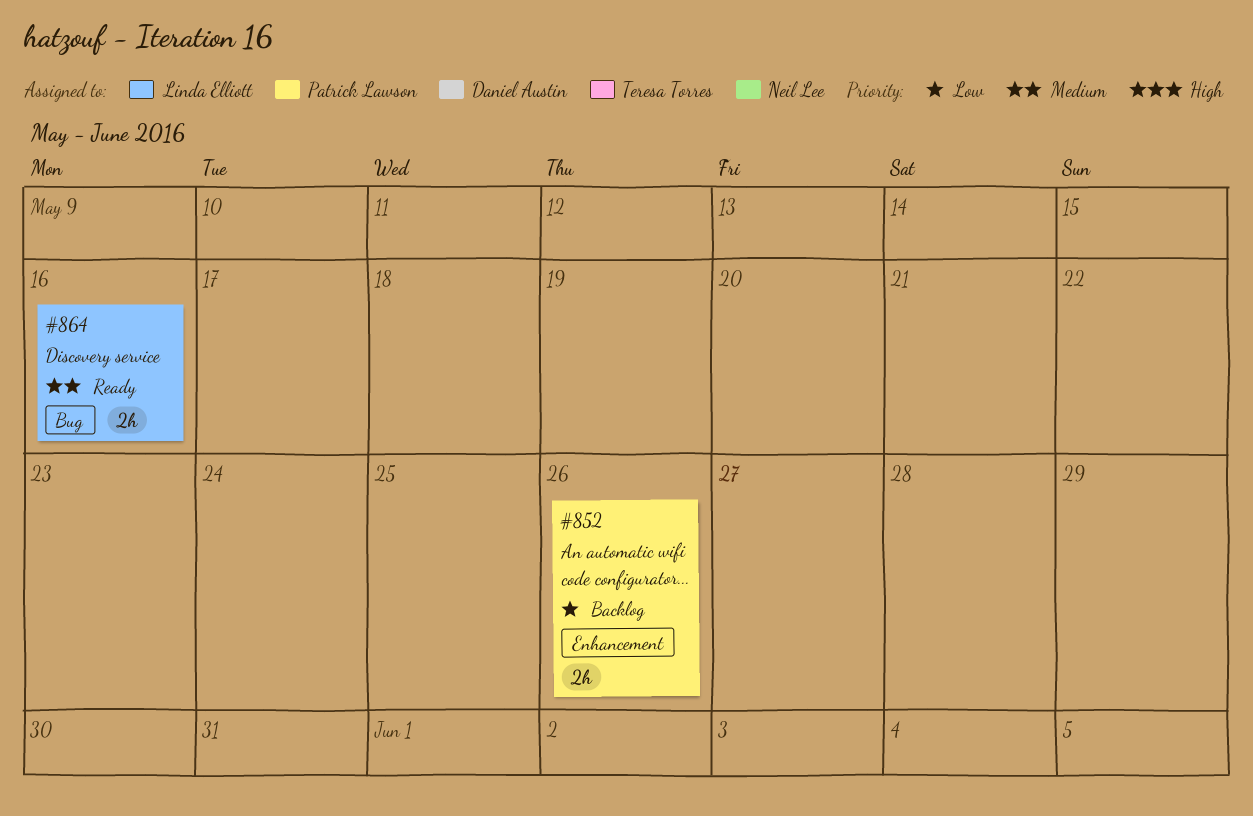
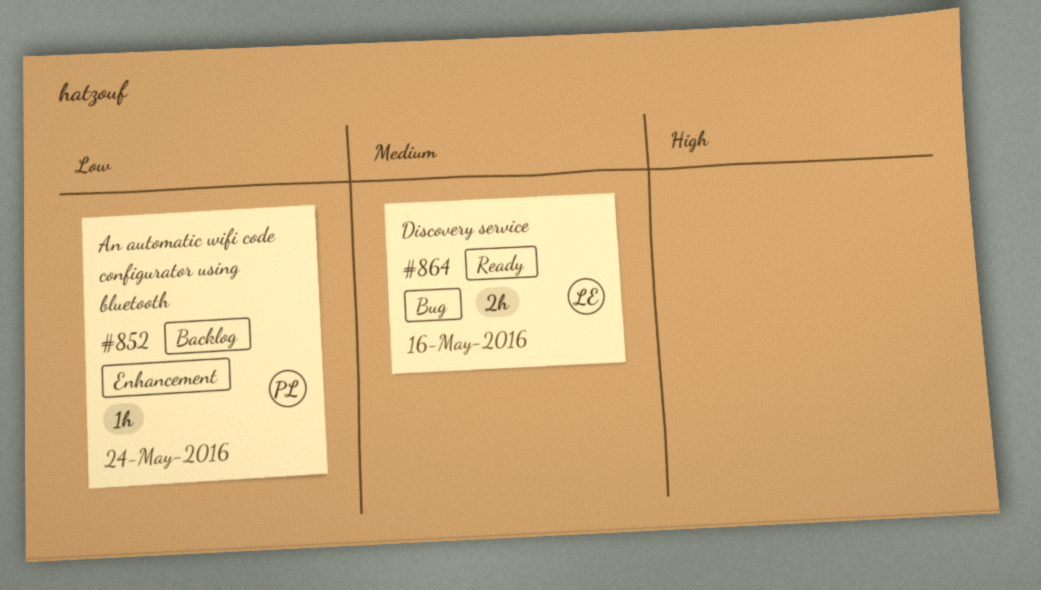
#852, estimate: 2h -> 1h
#852, due: May 26 -> May 24

